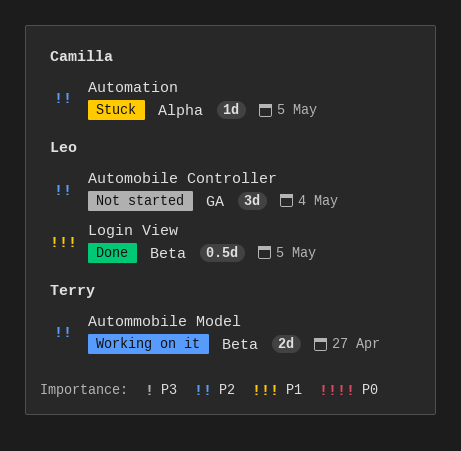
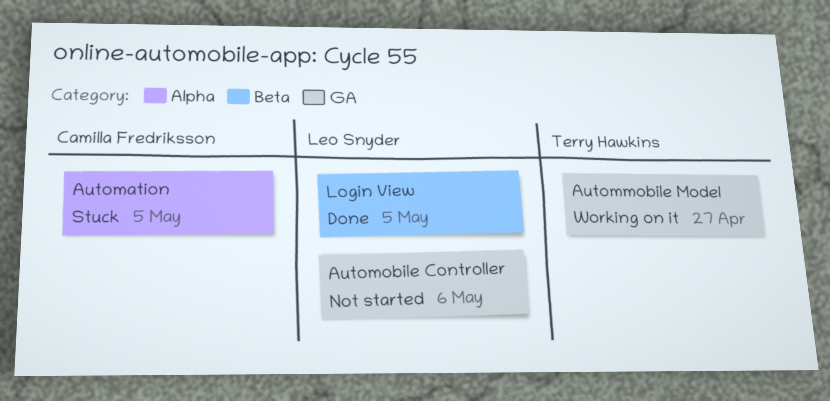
Autommobile Model, label: Beta -> GA
Automobile Controller, due: May 4 -> May 6

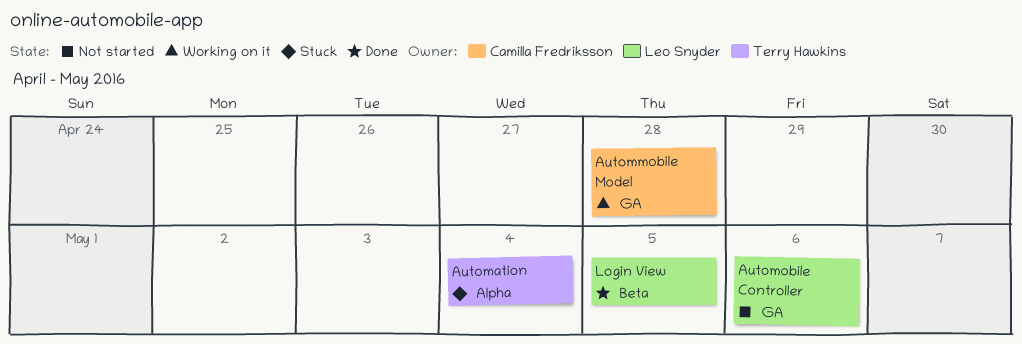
Automation, owner: Camilla Fredriksson -> Terry Hawkins
Automation, due: May 5 -> May 4
Autommobile Model, owner: Terry Hawkins -> Camilla Fredriksson
Autommobile Model, due: Apr 27 -> Apr 28

